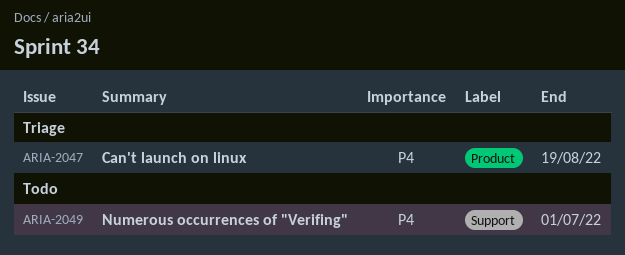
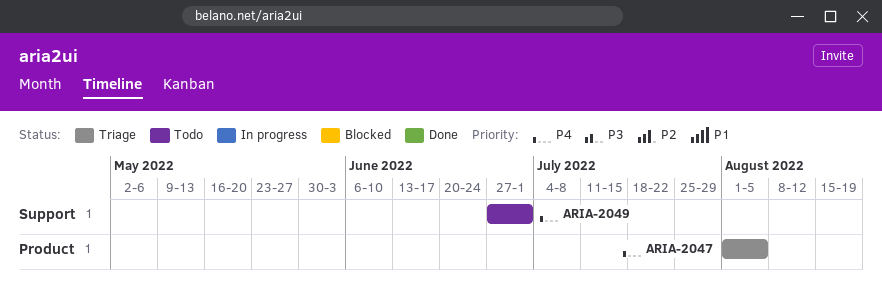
ARIA-2047, due: Aug 19 -> Aug 5

